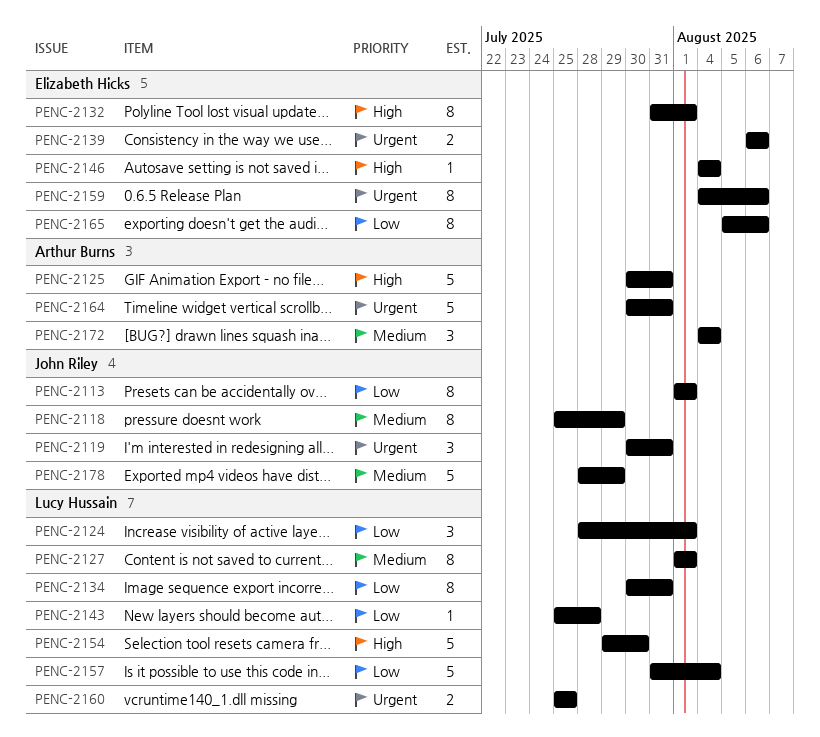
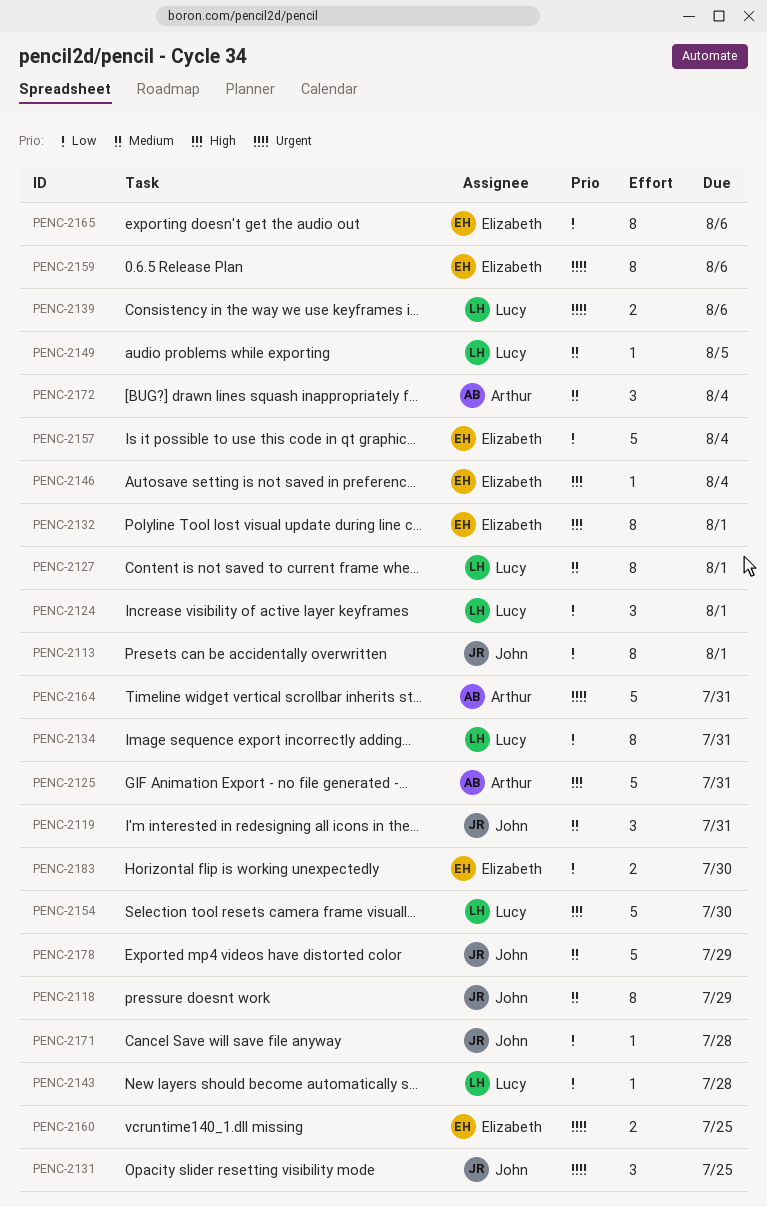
PENC-2119, priority: Urgent -> Medium
PENC-2131: none -> present
PENC-2139, owner: Elizabeth Hicks -> Lucy Hussain
PENC-2149: none -> present
PENC-2157, owner: Lucy Hussain -> Elizabeth Hicks
PENC-2160, owner: Lucy Hussain -> Elizabeth Hicks
PENC-2171: none -> present
PENC-2183: none -> present

